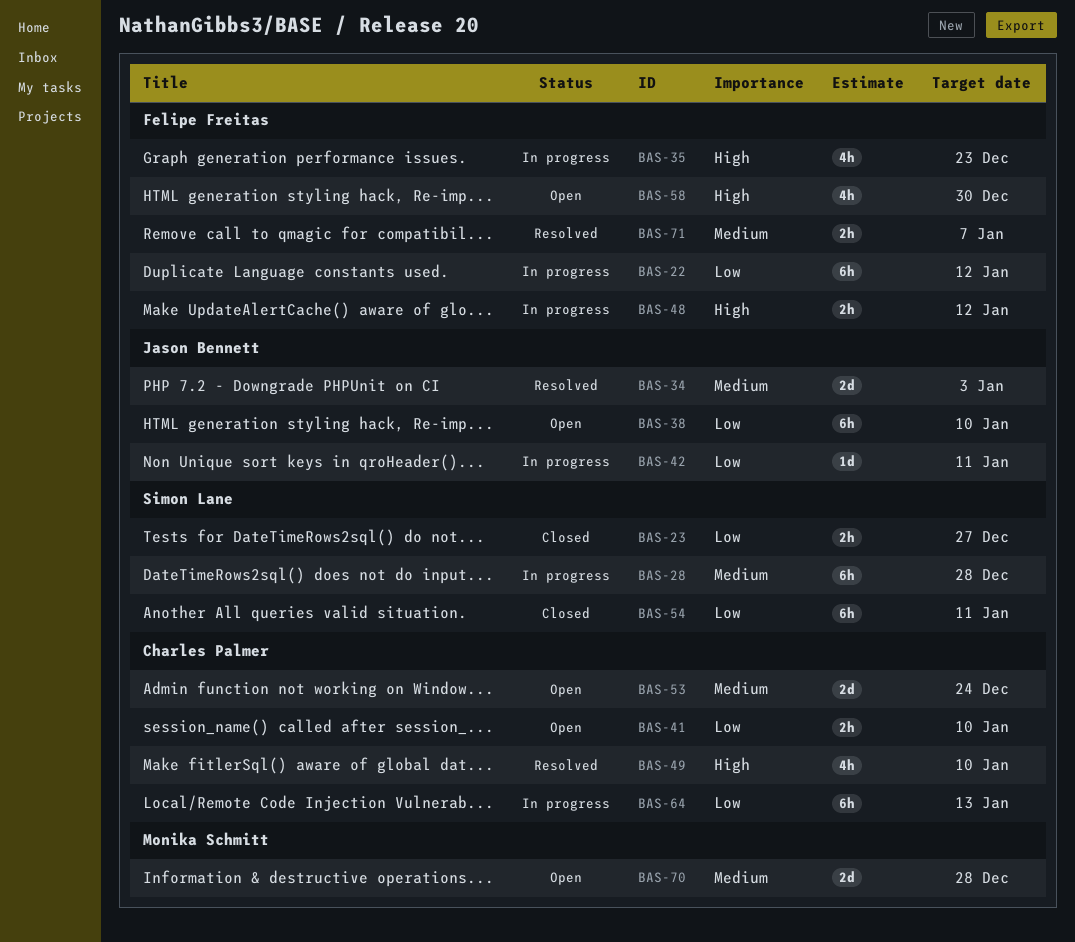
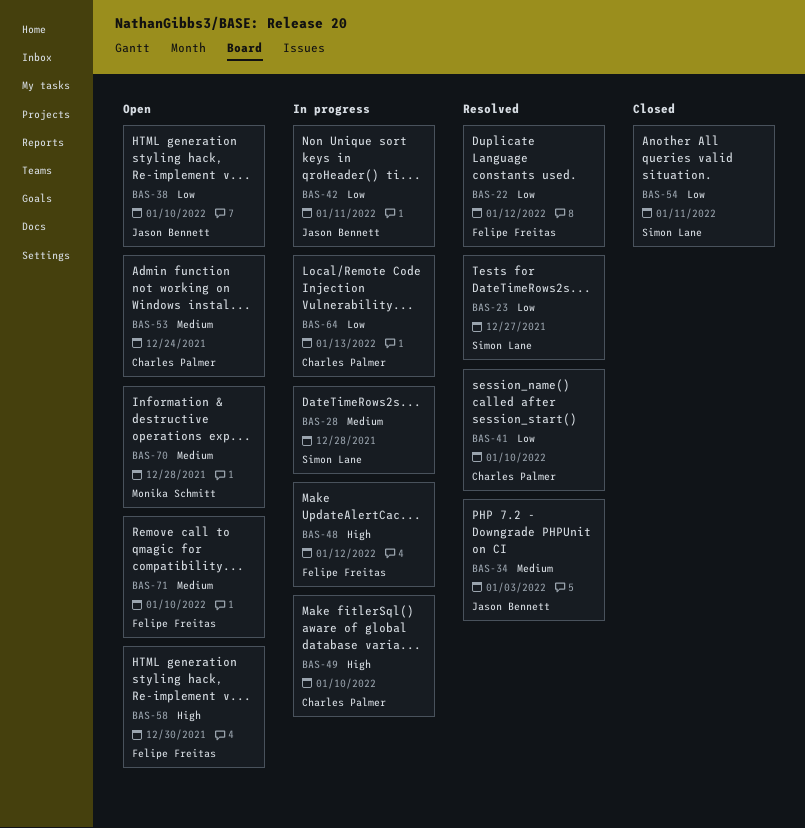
BAS-22, status: In progress -> Resolved
BAS-23, status: Closed -> Resolved
BAS-35: present -> none
BAS-41, status: Open -> Resolved
BAS-49, status: Resolved -> In progress
BAS-71, status: Resolved -> Open
BAS-71, due: Jan 7 -> Jan 10

